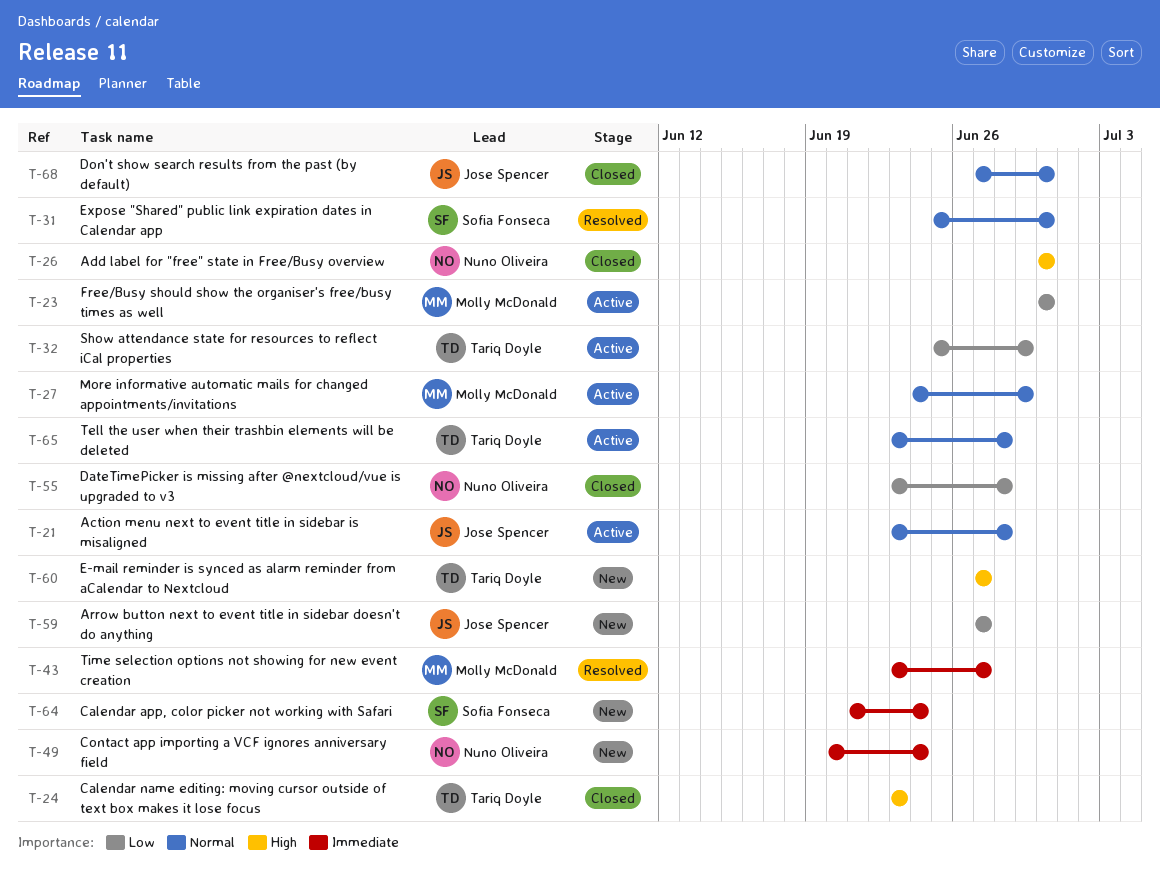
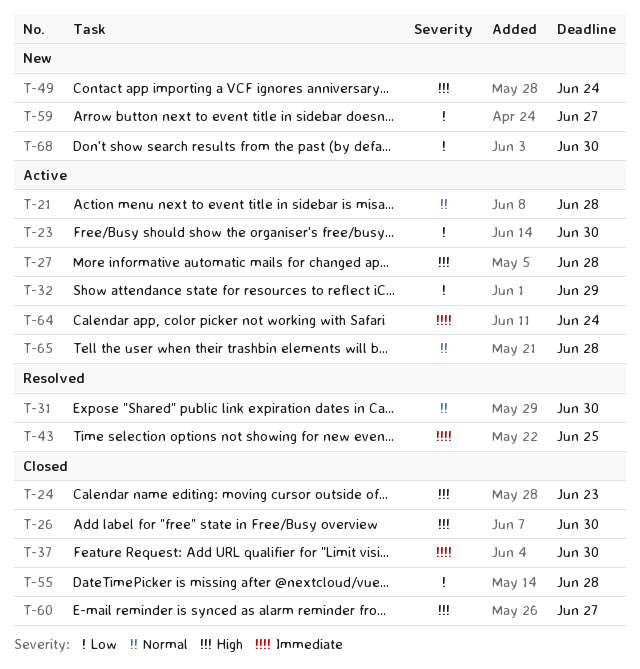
T-27, priority: Normal -> High
T-27, due: Jun 29 -> Jun 28
T-37: none -> present
T-43, due: Jun 27 -> Jun 25
T-49, priority: Immediate -> High
T-60, status: New -> Closed
T-64, status: New -> Active
T-68, status: Closed -> New
T-68, priority: Normal -> Low

